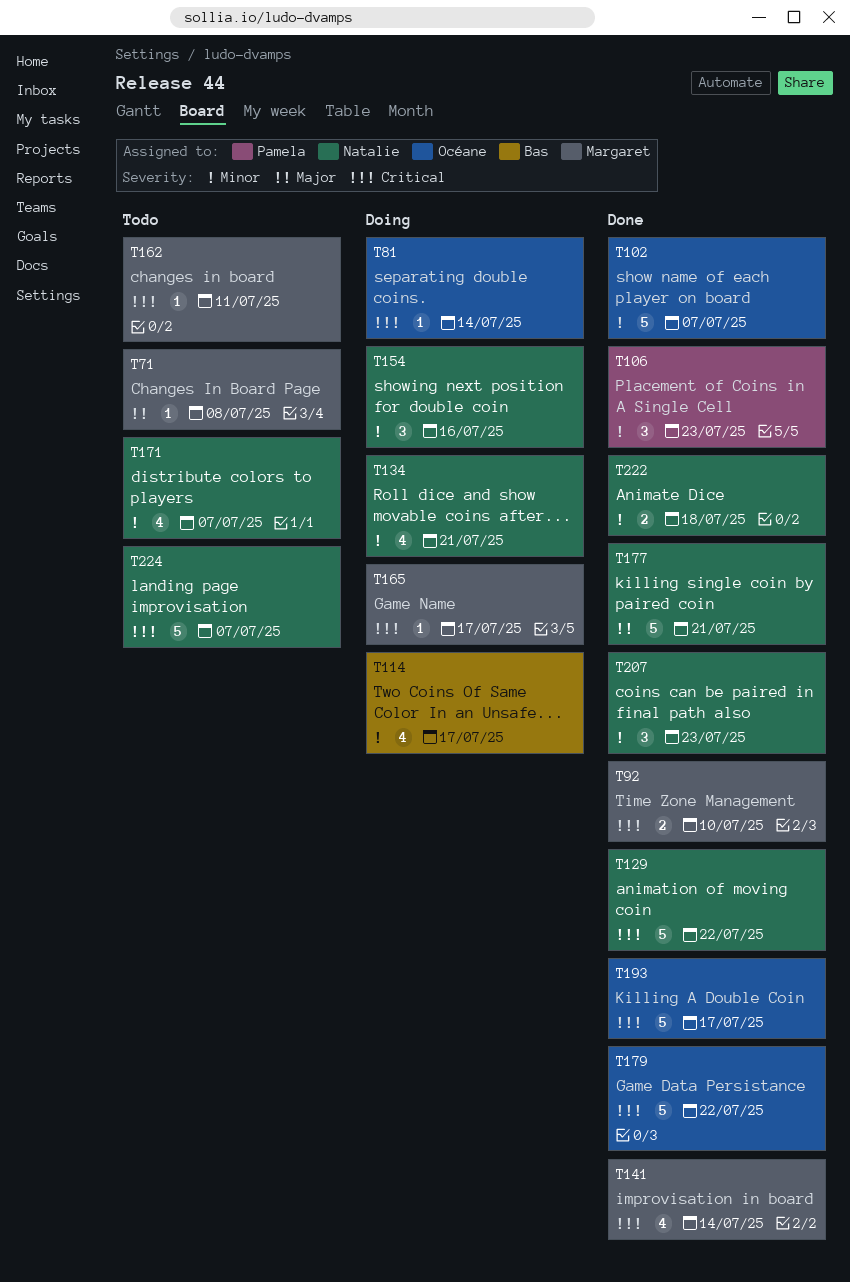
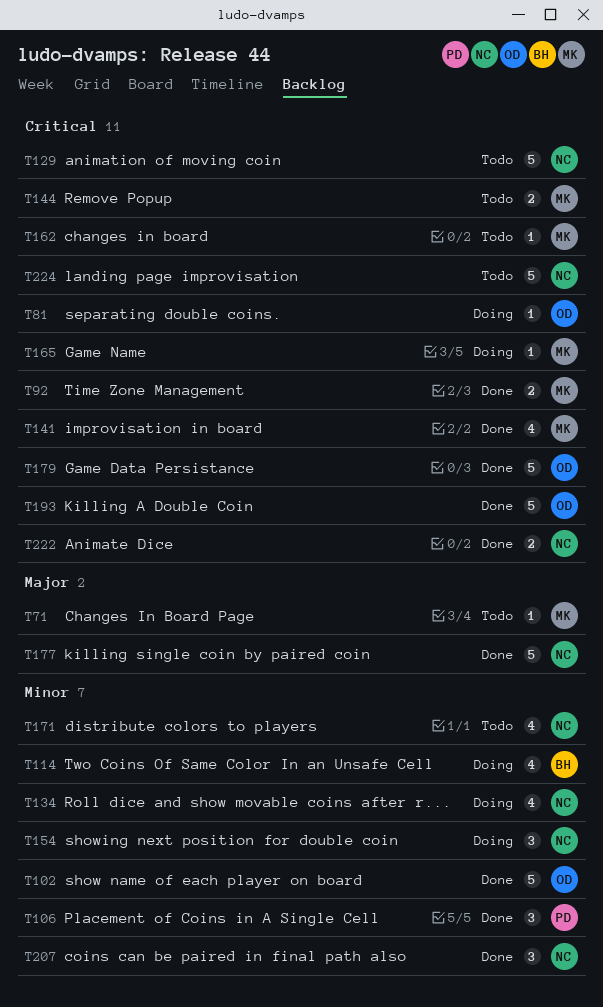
T129, status: Done -> Todo
T144: none -> present
T222, priority: Minor -> Critical

